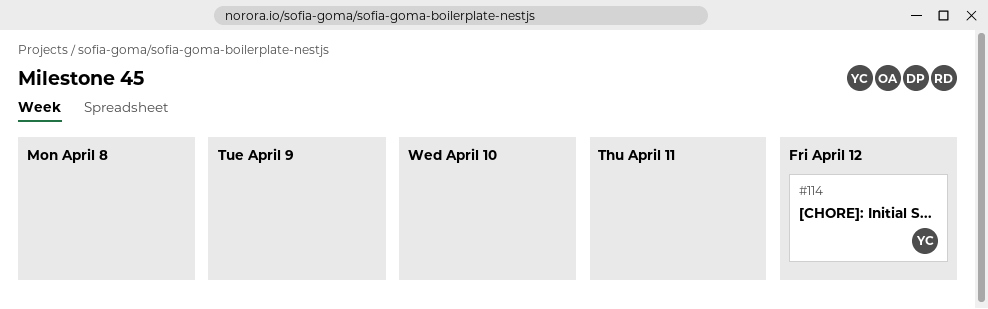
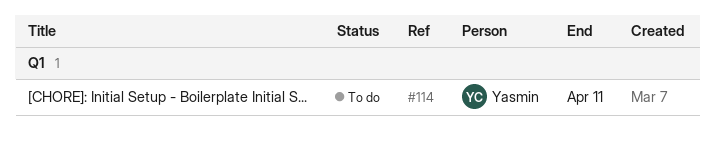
#114, due: Apr 12 -> Apr 11

